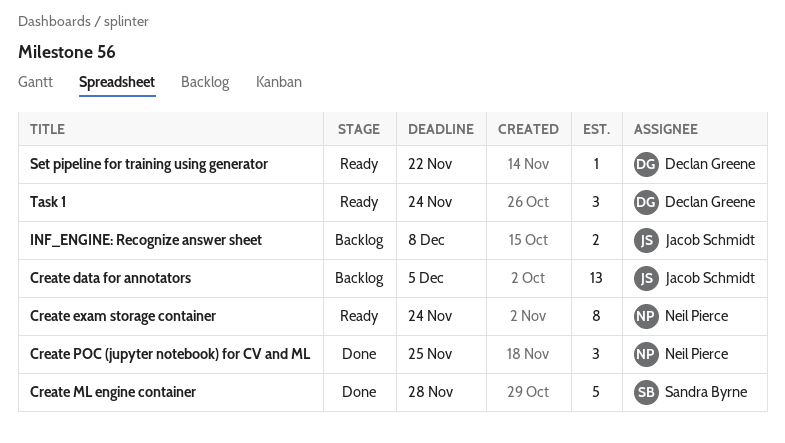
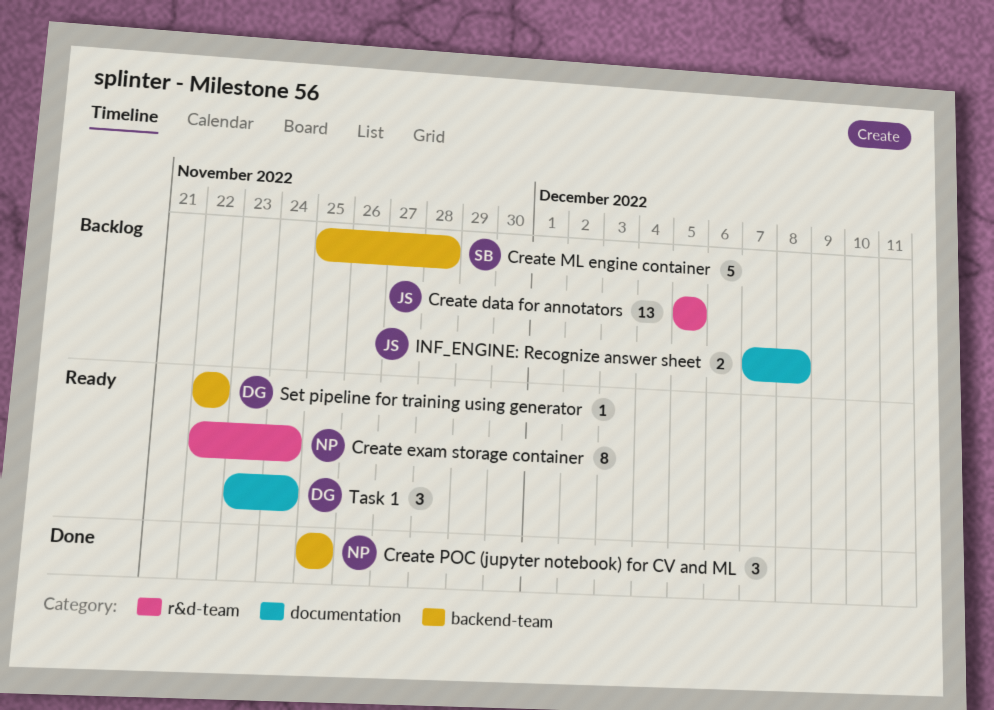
Create ML engine container, status: Done -> Backlog

